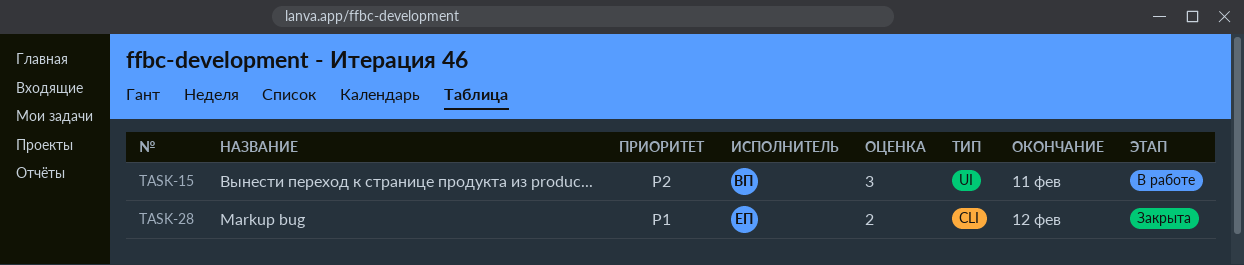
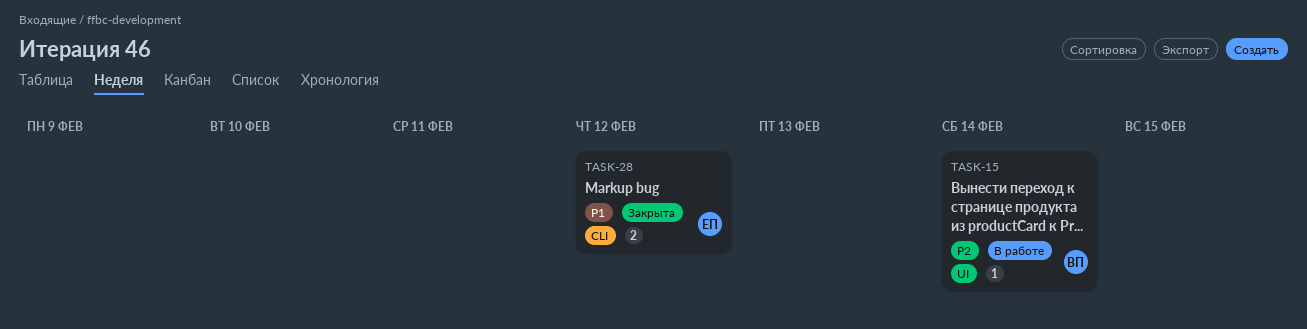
TASK-15, estimate: 3 -> 1
TASK-15, due: Feb 11 -> Feb 14

